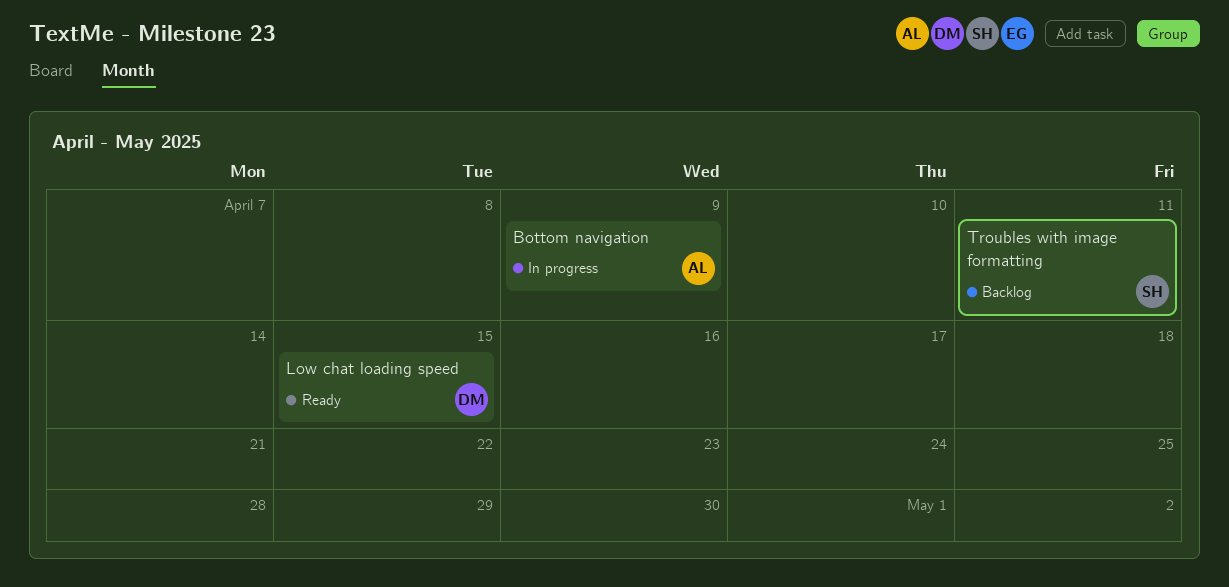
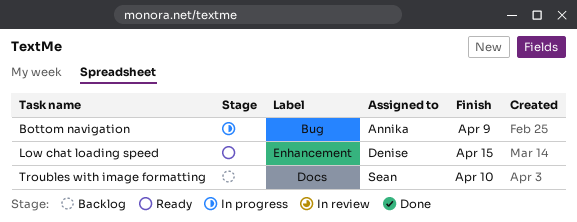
Troubles with image formatting, due: Apr 11 -> Apr 10

